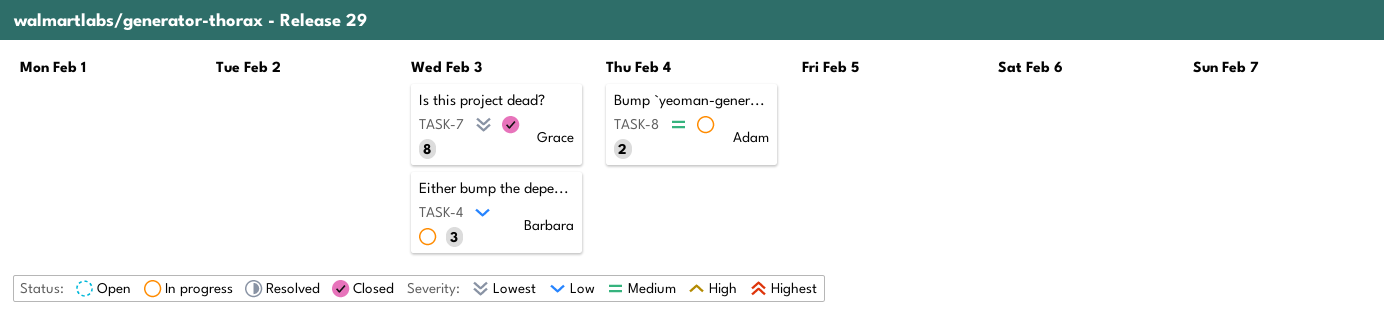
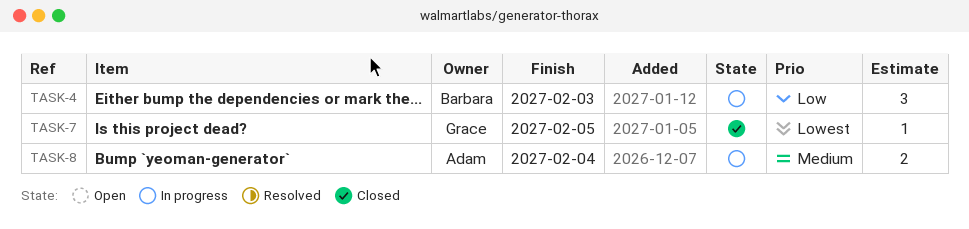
TASK-7, estimate: 8 -> 1
TASK-7, due: Feb 3 -> Feb 5

